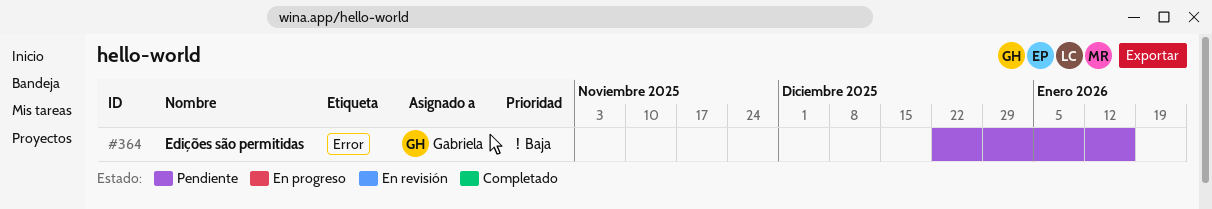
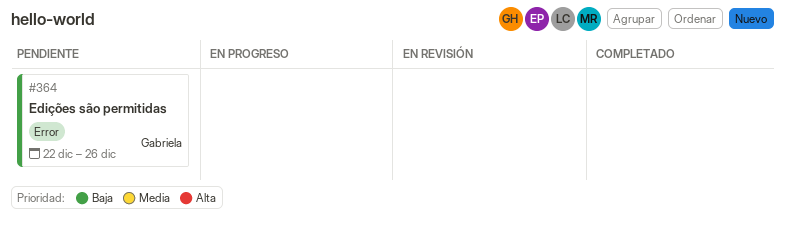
#364, due: Jan 16 -> Dec 26

